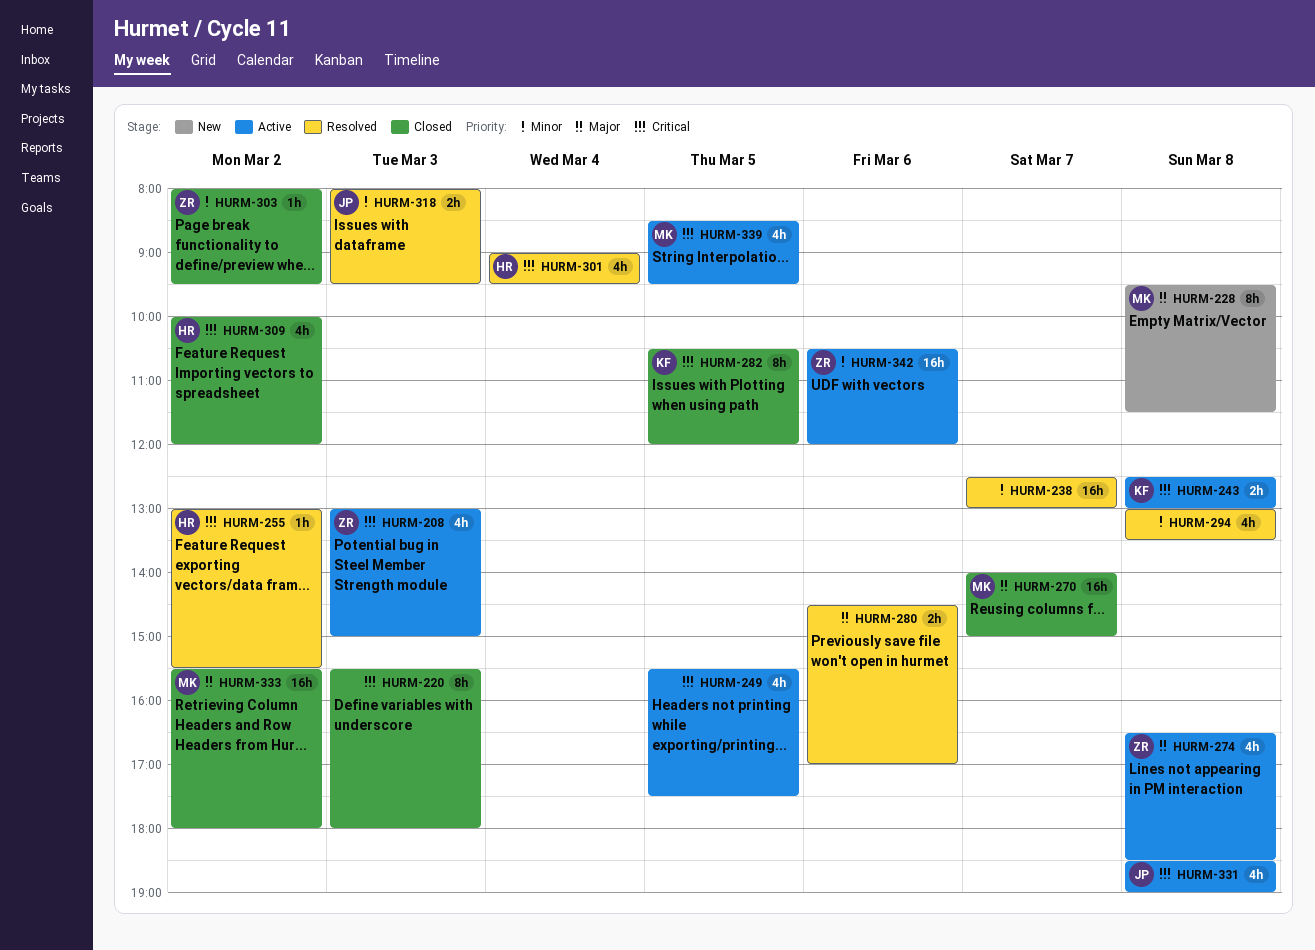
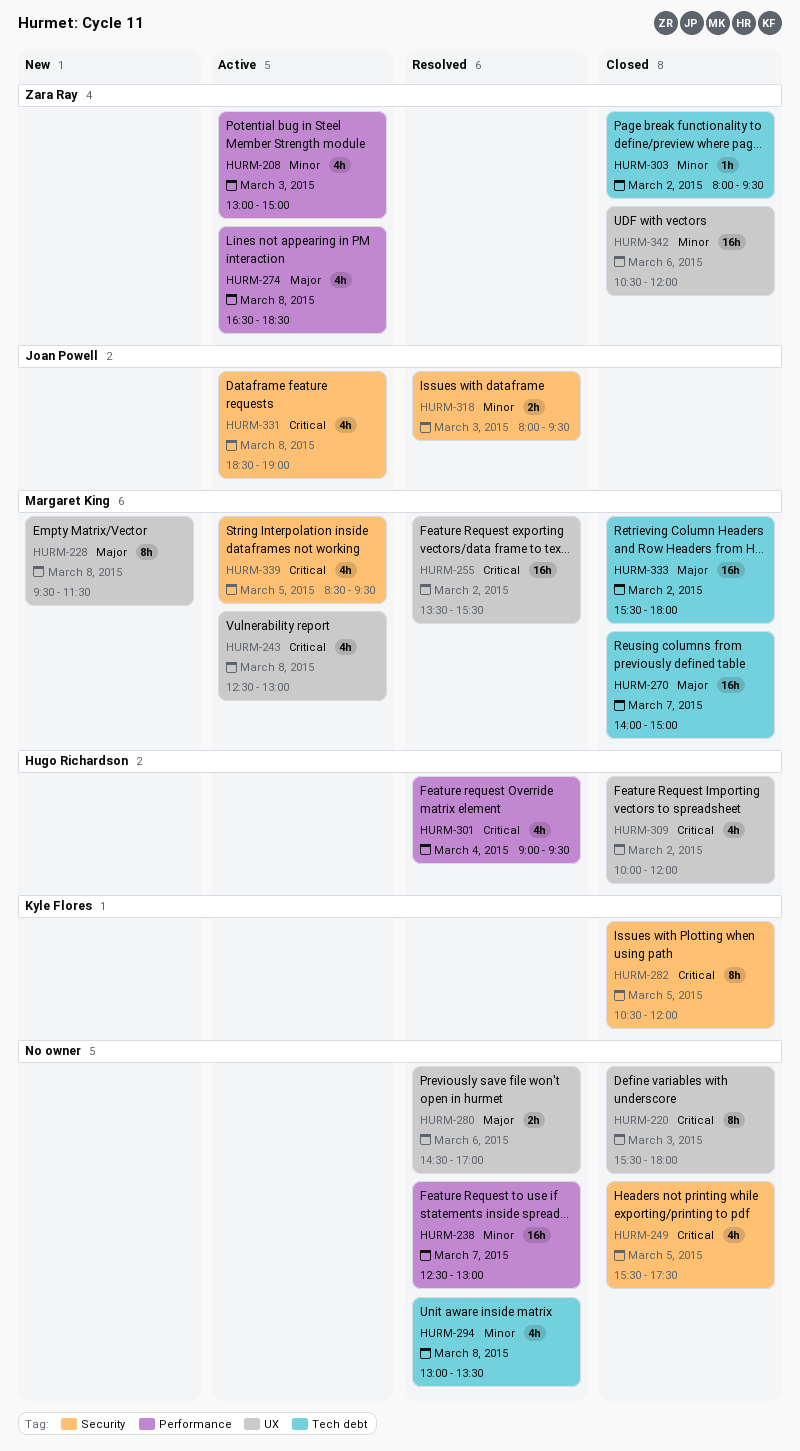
HURM-208, priority: Critical -> Minor
HURM-243, owner: Kyle Flores -> Margaret King
HURM-243, estimate: 2h -> 4h
HURM-249, status: Active -> Closed
HURM-255, owner: Hugo Richardson -> Margaret King
HURM-255, estimate: 1h -> 16h
HURM-255, begins: 13:00 -> 13:30
HURM-342, status: Active -> Closed

